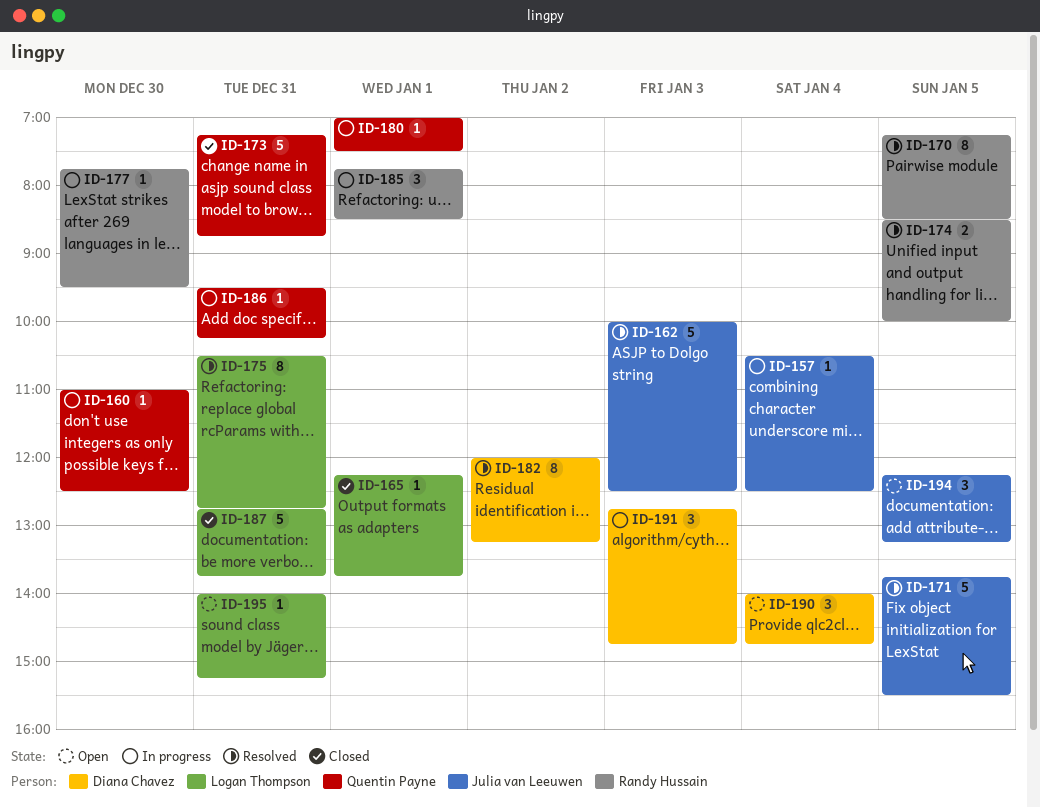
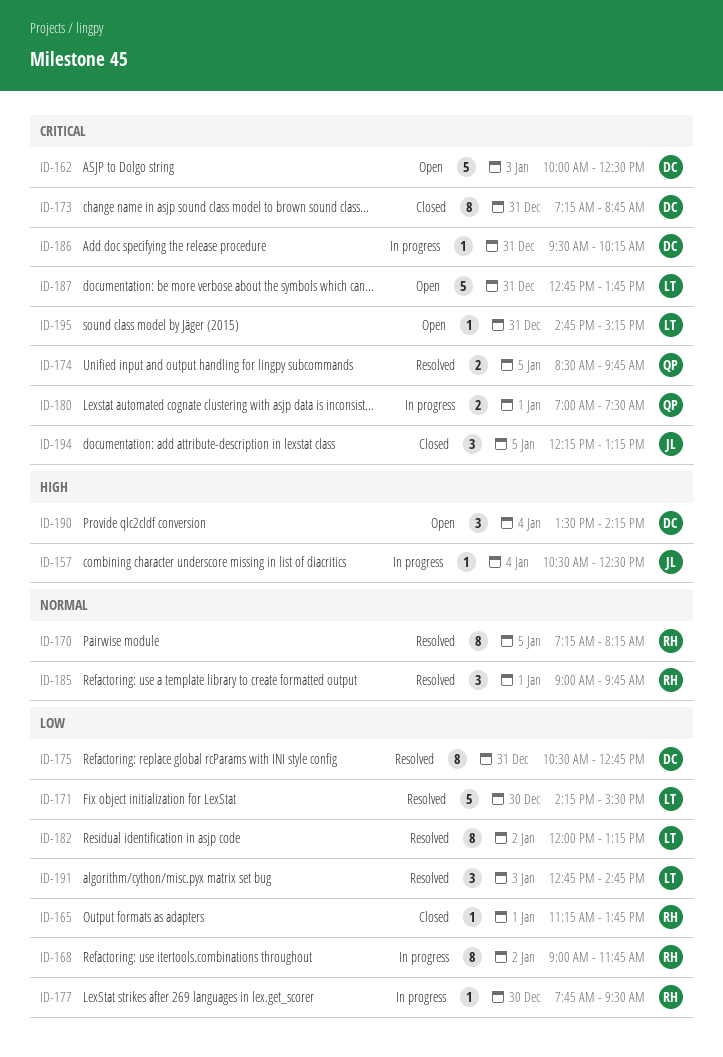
ID-160: present -> none
ID-162, status: Resolved -> Open
ID-162, owner: Julia van Leeuwen -> Diana Chavez
ID-165, owner: Logan Thompson -> Randy Hussain
ID-165, begins: 12:15 -> 11:15
ID-168: none -> present
ID-170, ends: 08:30 -> 08:15
ID-171, owner: Julia van Leeuwen -> Logan Thompson
ID-171, day: Jan 5 -> Dec 30
ID-171, begins: 13:45 -> 14:15
ID-173, owner: Quentin Payne -> Diana Chavez
ID-173, estimate: 5 -> 8
ID-174, owner: Randy Hussain -> Quentin Payne
ID-174, ends: 10:00 -> 09:45
ID-175, owner: Logan Thompson -> Diana Chavez
ID-180, estimate: 1 -> 2
ID-182, owner: Diana Chavez -> Logan Thompson
ID-185, status: In progress -> Resolved
ID-185, begins: 07:45 -> 09:00
ID-185, ends: 08:30 -> 09:45
ID-186, owner: Quentin Payne -> Diana Chavez
ID-187, status: Closed -> Open
ID-190, begins: 14:00 -> 13:30
ID-190, ends: 14:45 -> 14:15
ID-191, status: In progress -> Resolved
ID-191, owner: Diana Chavez -> Logan Thompson
ID-194, status: Open -> Closed
ID-195, begins: 14:00 -> 14:45

